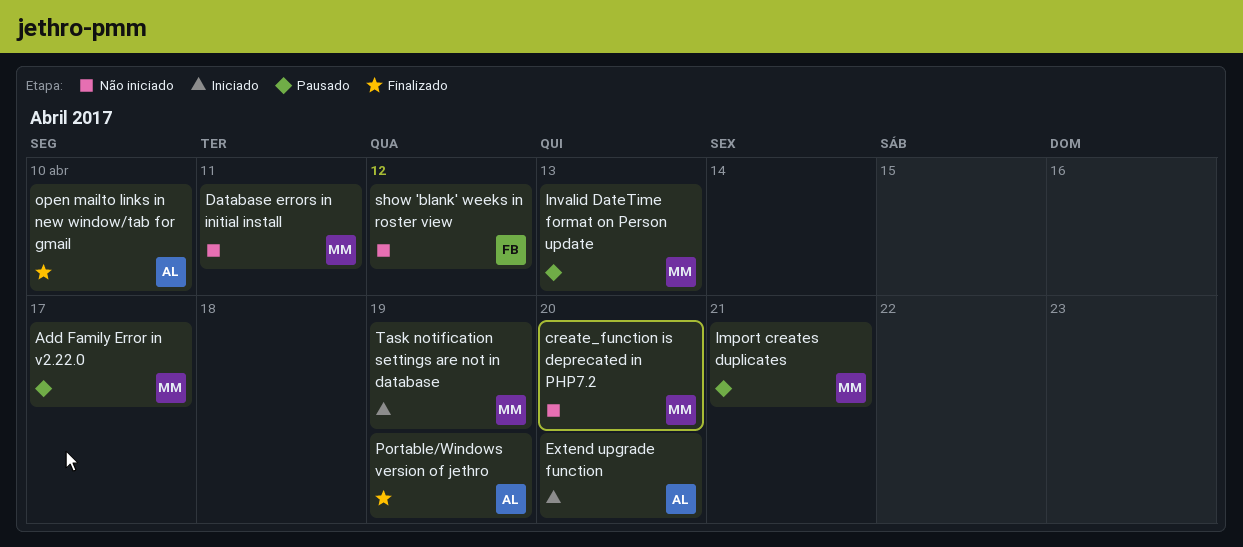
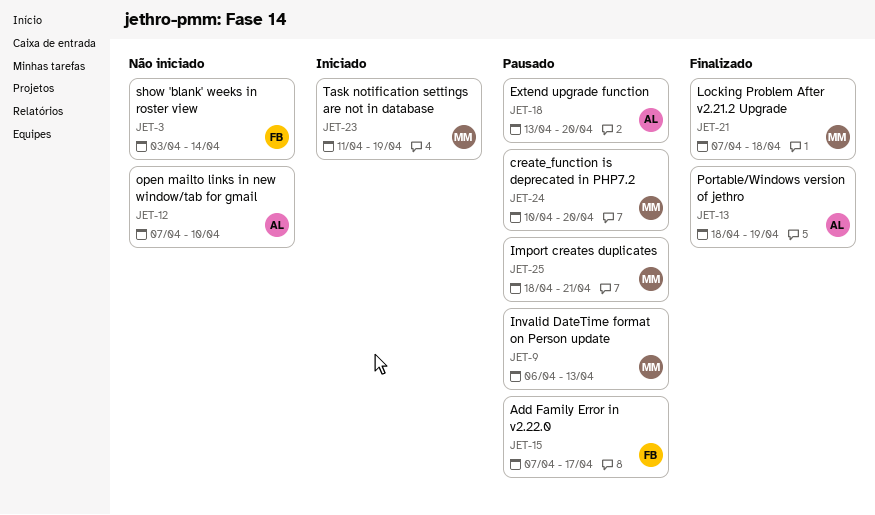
Add Family Error in v2.22.0, owner: MM -> FB
create_function is deprecated in PHP7.2, status: Não iniciado -> Pausado
Database errors in initial install: present -> none
Extend upgrade function, status: Iniciado -> Pausado
Locking Problem After v2.21.2 Upgrade: none -> present
open mailto links in new window/tab for gmail, status: Finalizado -> Não iniciado
show 'blank' weeks in roster view, due: Apr 12 -> Apr 14

